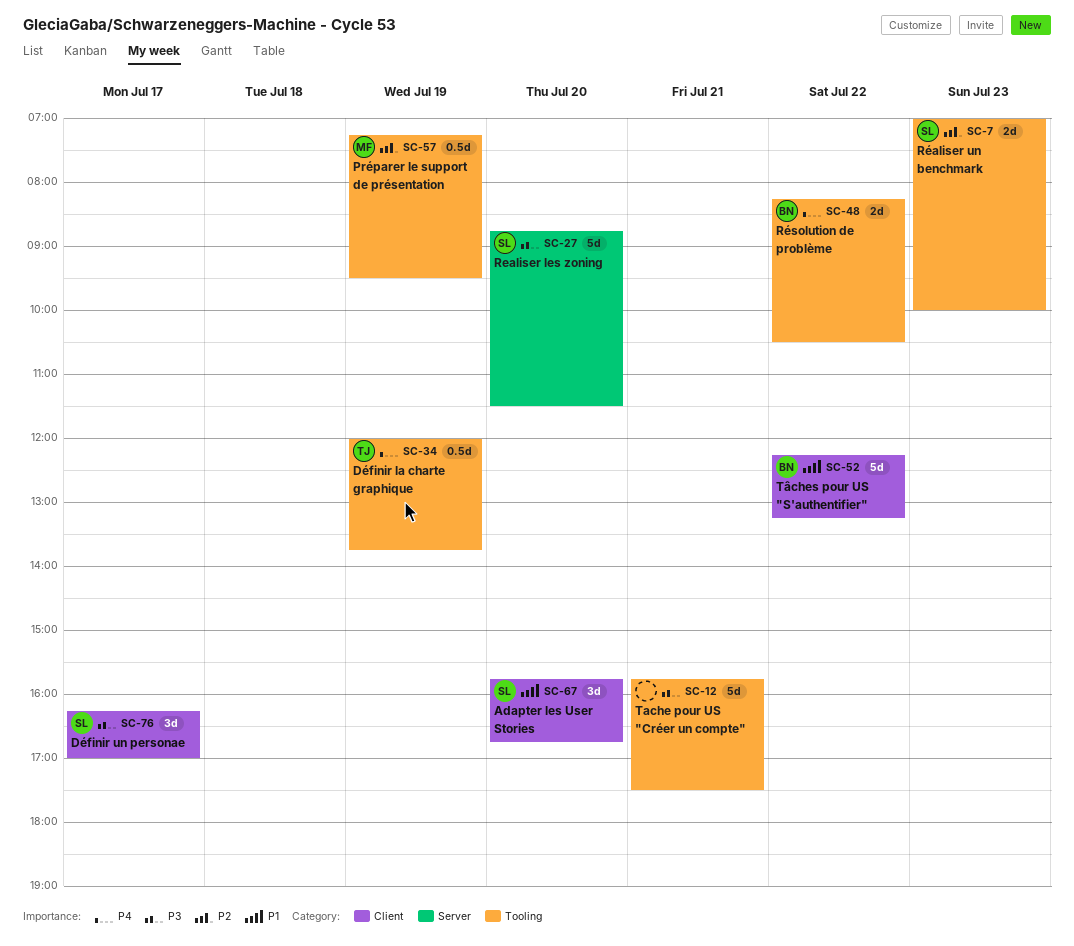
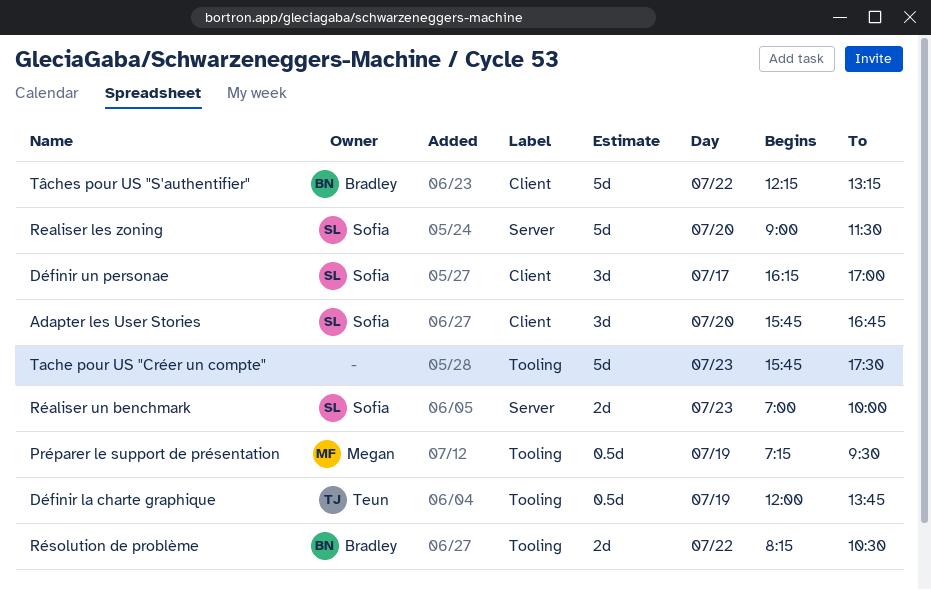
Realiser les zoning, begins: 08:45 -> 09:00
Réaliser un benchmark, label: Tooling -> Server
Tache pour US "Créer un compte", day: Jul 21 -> Jul 23

